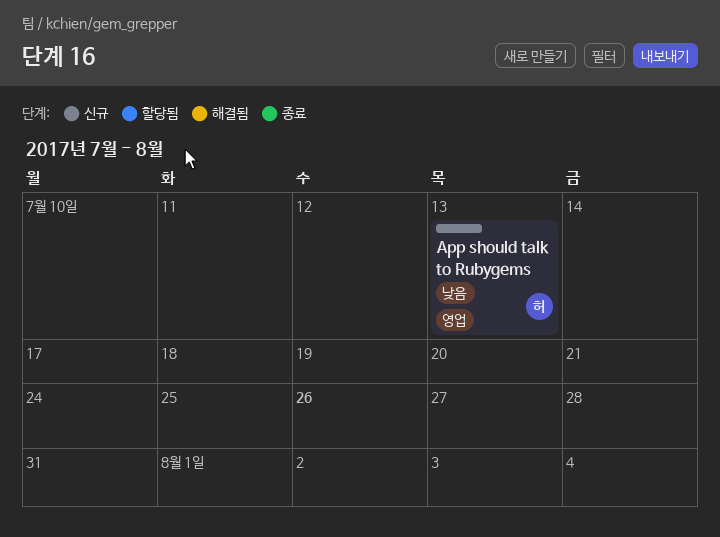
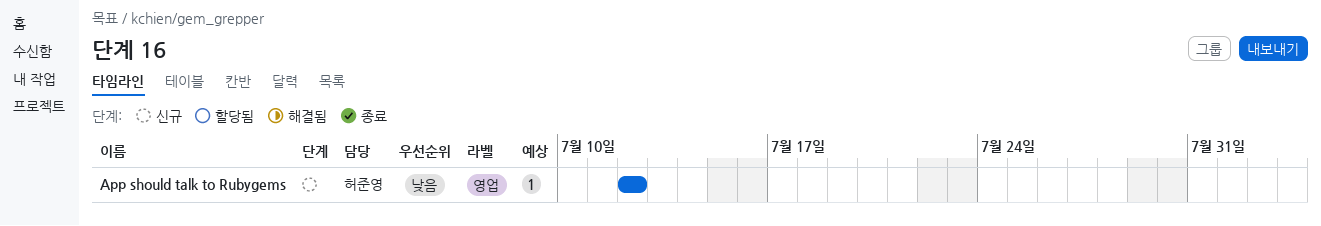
App should talk to Rubygems, due: Jul 13 -> Jul 12

